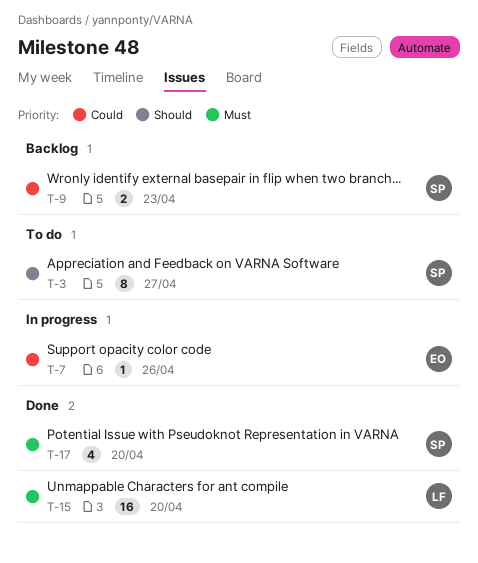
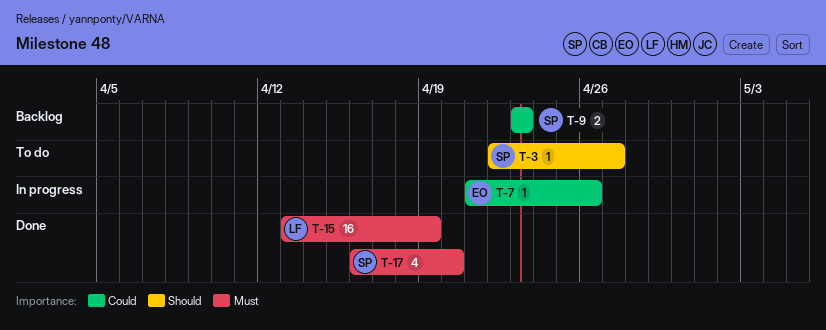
T-3, estimate: 8 -> 1
T-15, due: Apr 20 -> Apr 19

